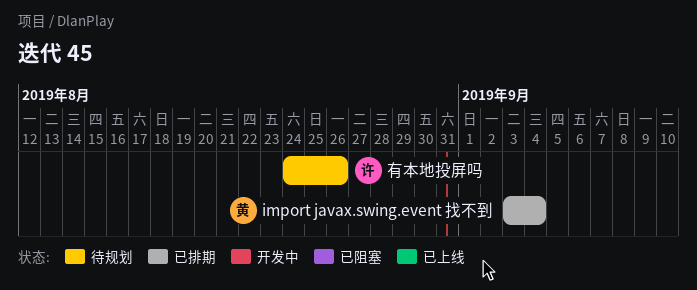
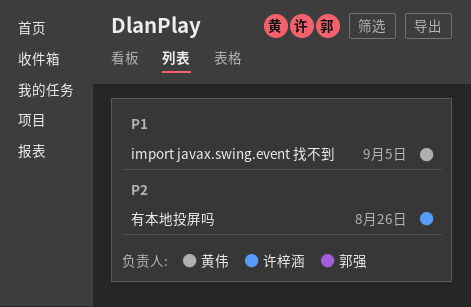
import javax.swing.event 找不到, due: Sep 4 -> Sep 5

